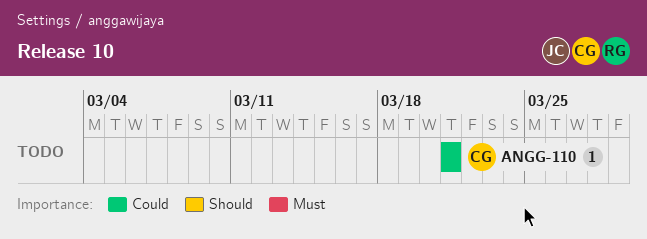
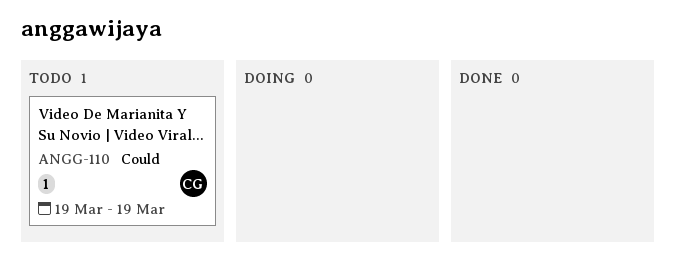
ANGG-110, start: Mar 21 -> Mar 19
ANGG-110, due: Mar 21 -> Mar 19

